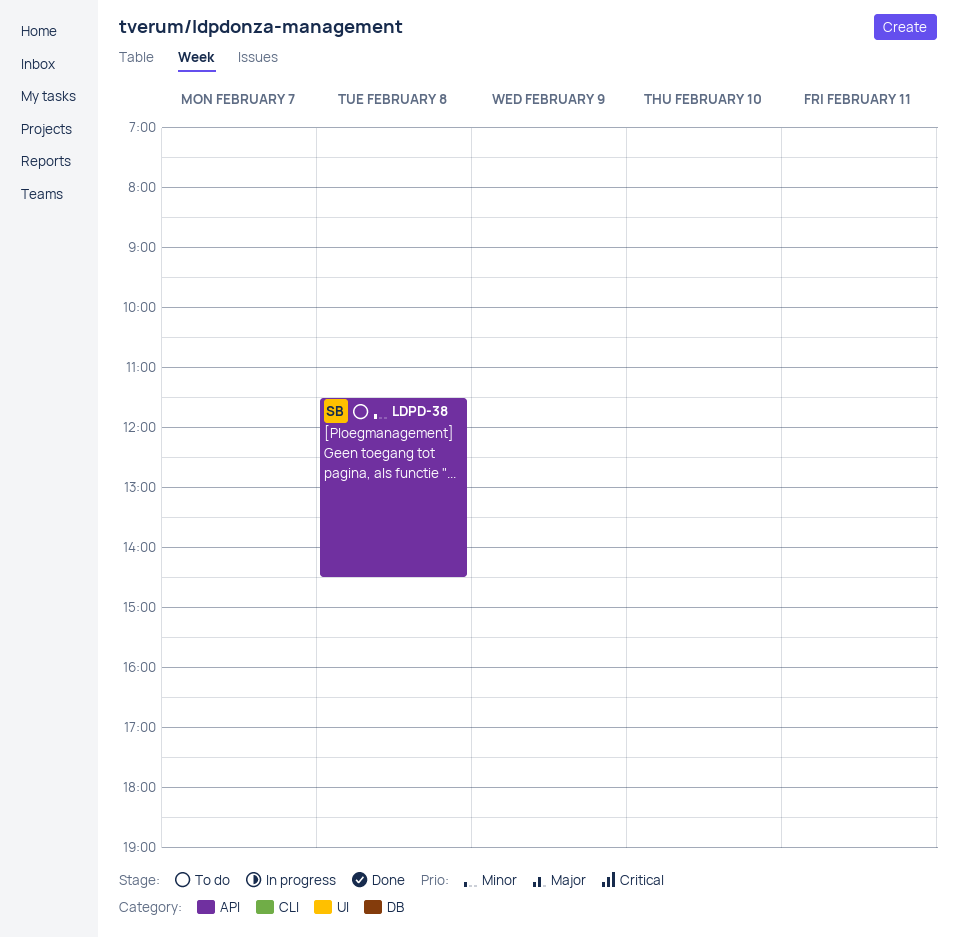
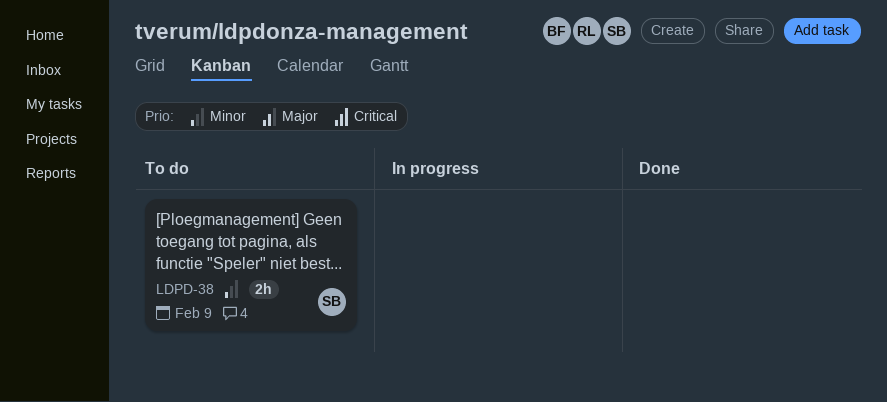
LDPD-38, day: Feb 8 -> Feb 9

